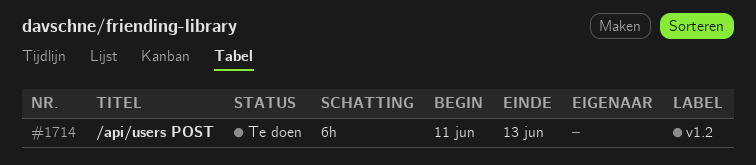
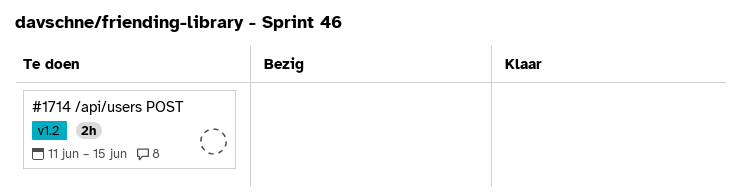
#1714, estimate: 6h -> 2h
#1714, due: Jun 13 -> Jun 15

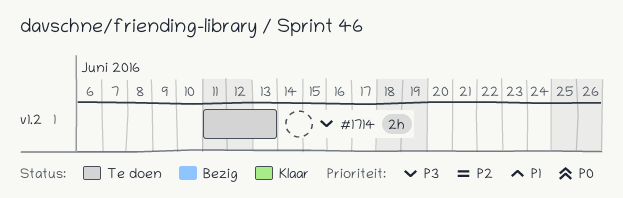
#1714, due: Jun 15 -> Jun 13

